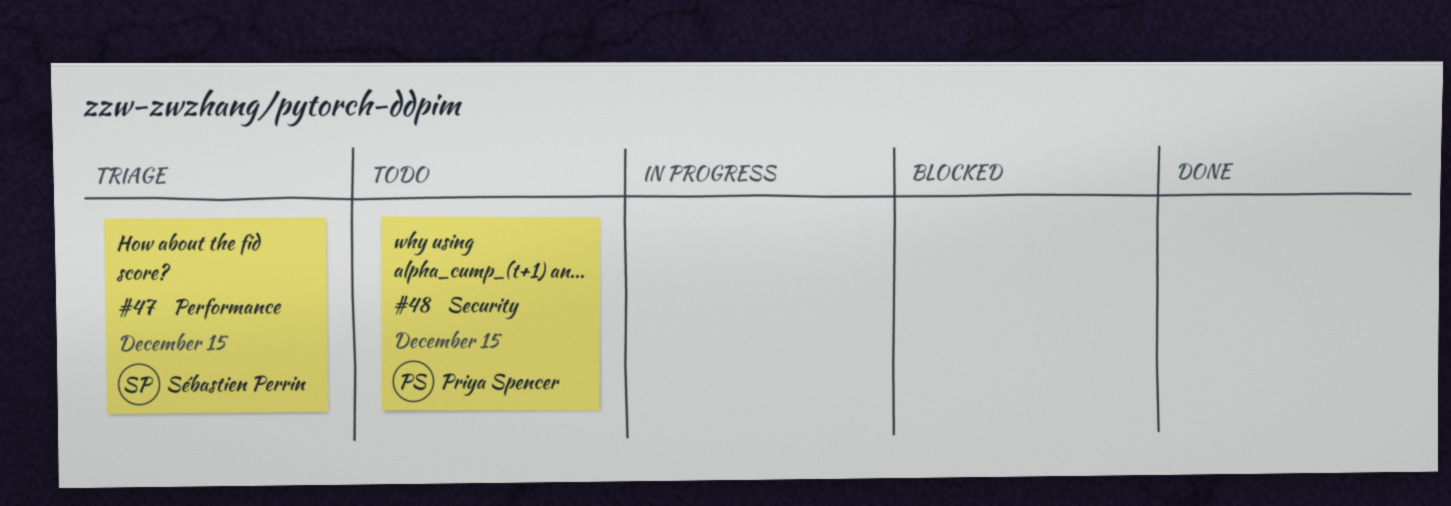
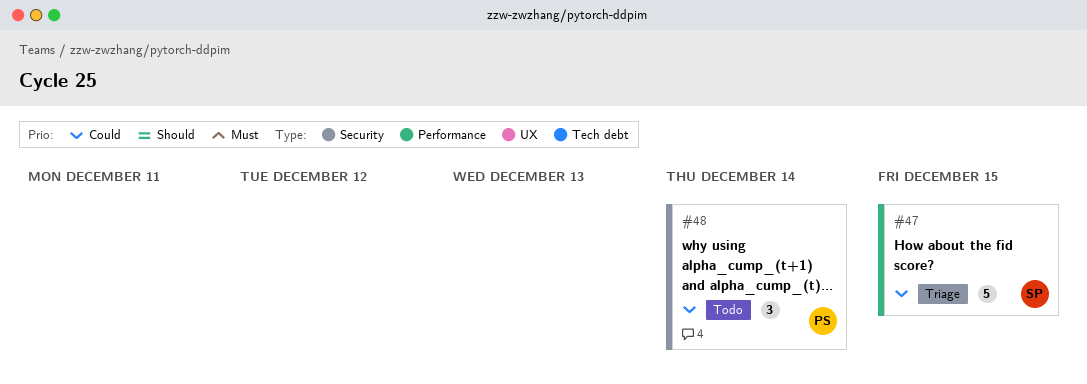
#48, due: Dec 15 -> Dec 14

